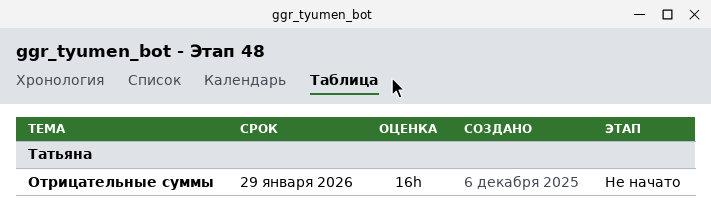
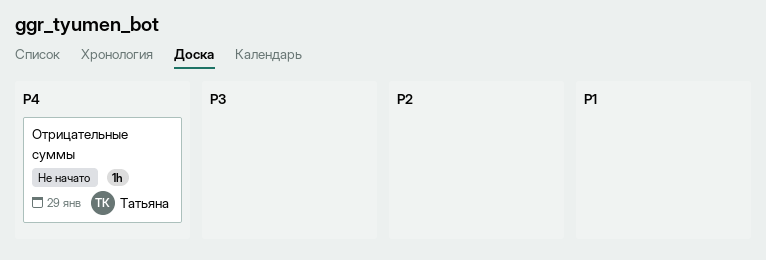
Отрицательные суммы, estimate: 16h -> 1h

